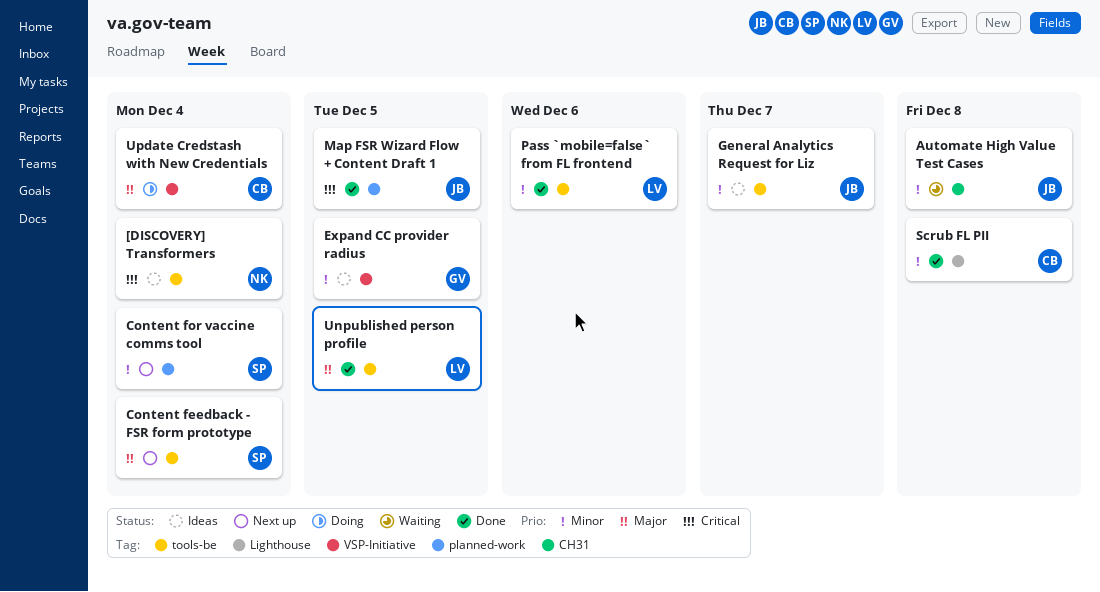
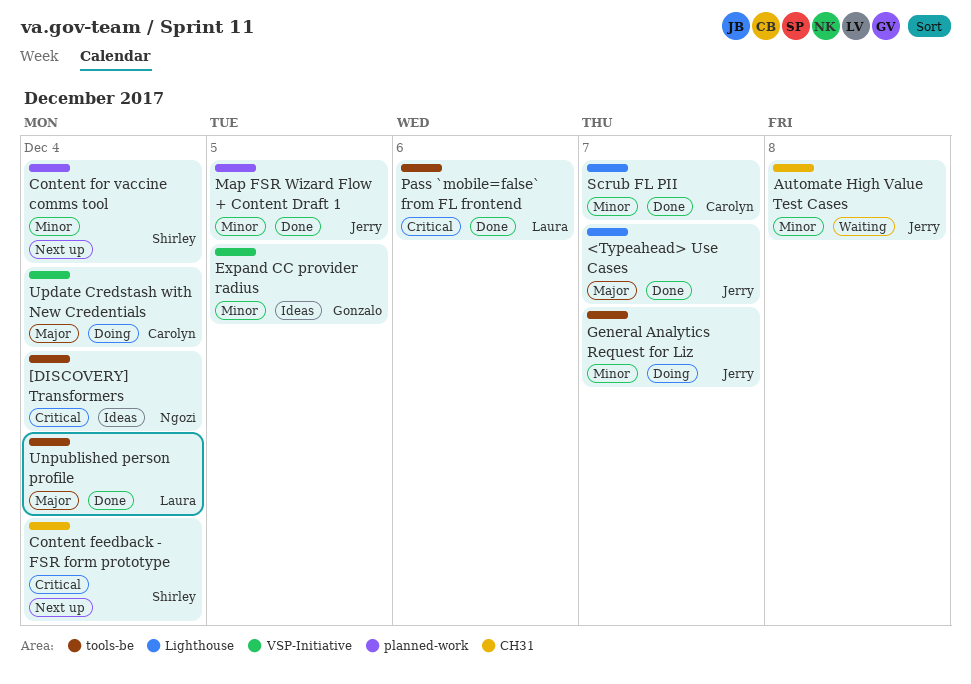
<Typeahead> Use Cases: none -> present
Content feedback - FSR form prototype, priority: Major -> Critical
Content feedback - FSR form prototype, label: tools-be -> CH31
General Analytics Request for Liz, status: Ideas -> Doing
Map FSR Wizard Flow + Content Draft 1, priority: Critical -> Minor
Pass `mobile=false` from FL frontend, priority: Minor -> Critical
Scrub FL PII, due: Dec 8 -> Dec 7
Unpublished person profile, due: Dec 5 -> Dec 4

